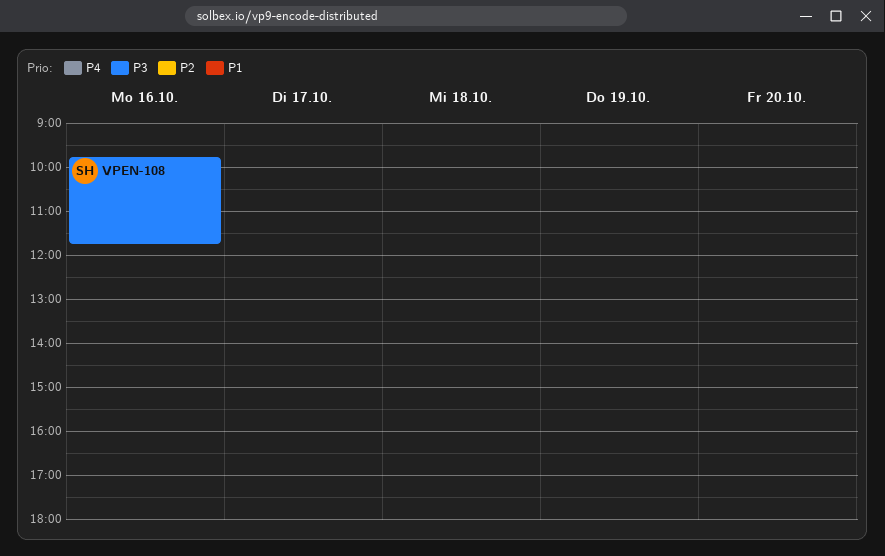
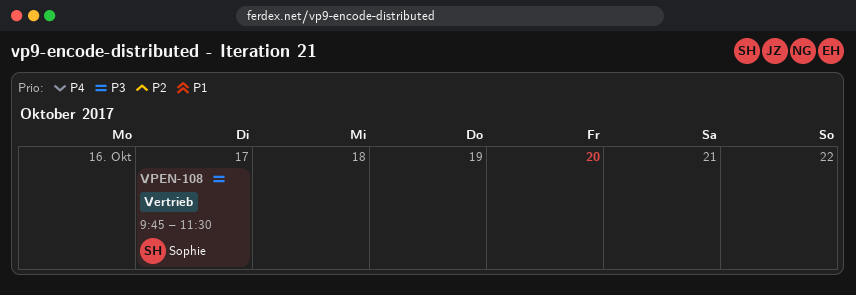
VPEN-108, day: Oct 16 -> Oct 17
VPEN-108, ends: 11:45 -> 11:30

